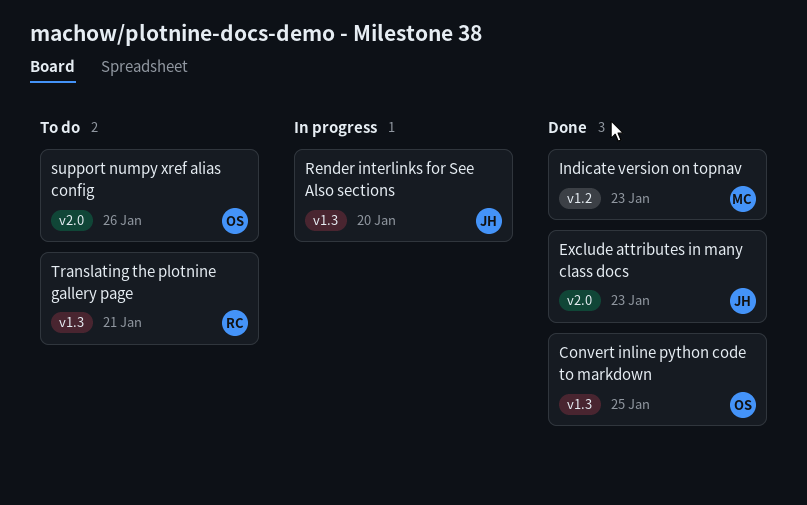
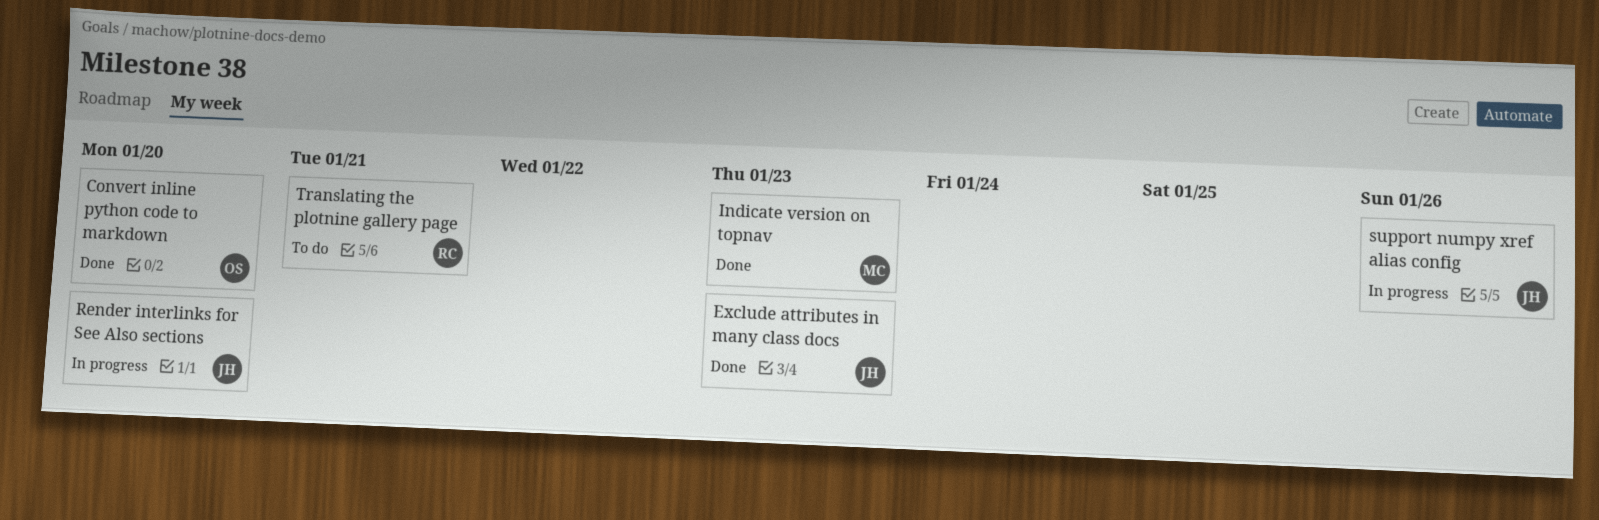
Convert inline python code to markdown, due: Jan 25 -> Jan 20
support numpy xref alias config, status: To do -> In progress
support numpy xref alias config, owner: OS -> JH

